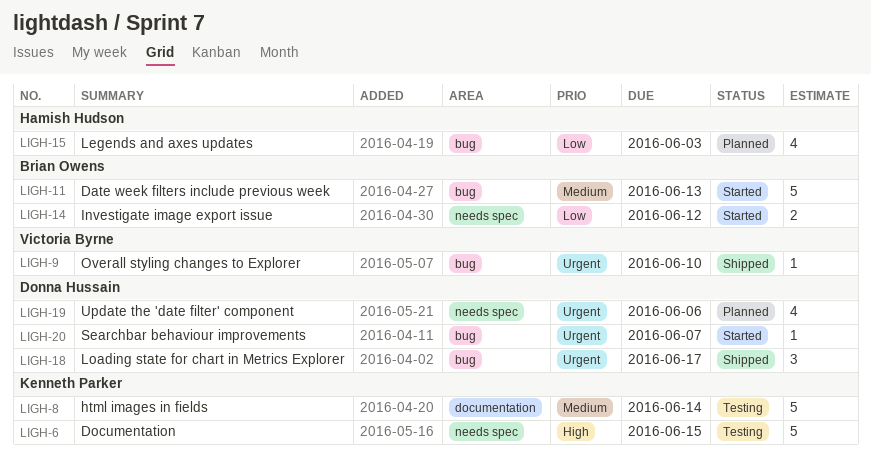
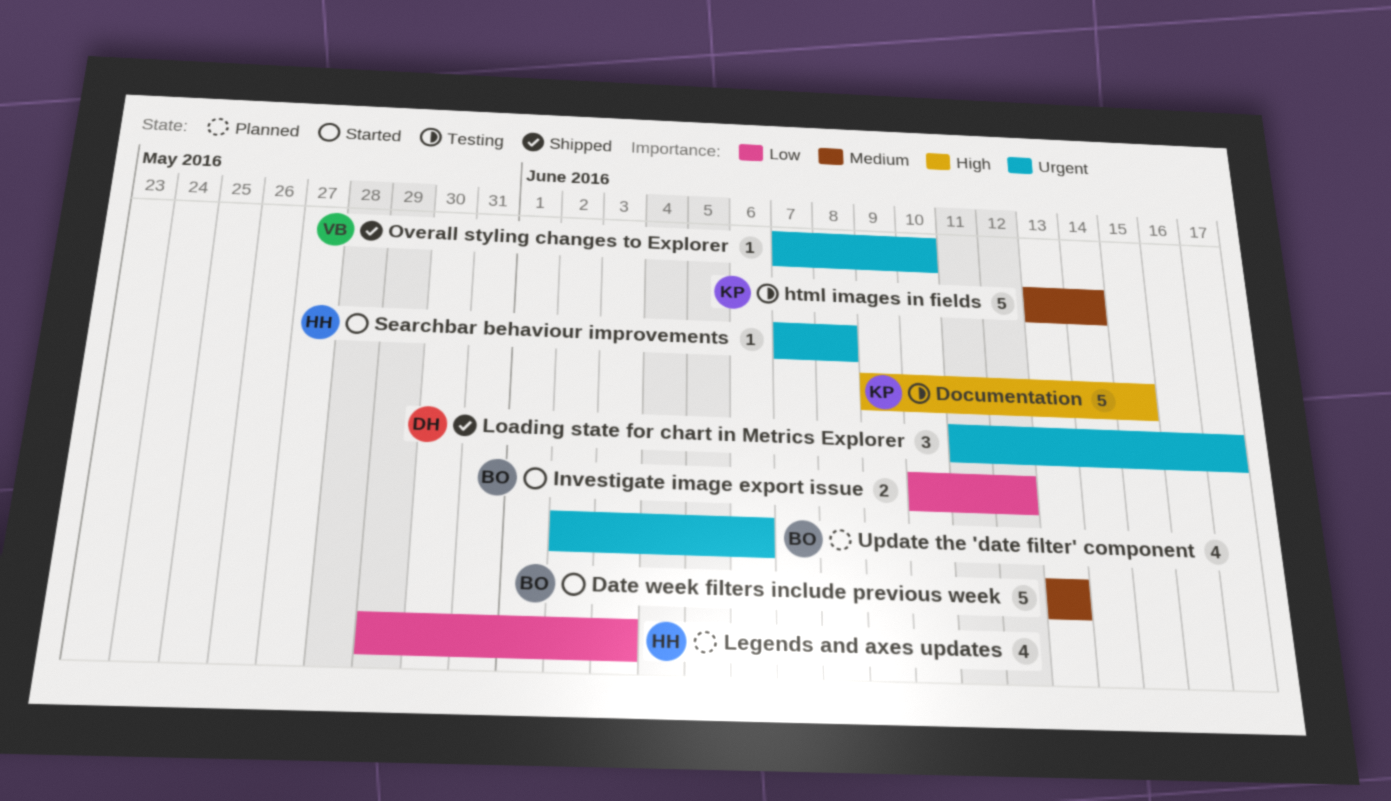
Searchbar behaviour improvements, owner: Donna Hussain -> Hamish Hudson
Searchbar behaviour improvements, due: Jun 7 -> Jun 8
Update the 'date filter' component, owner: Donna Hussain -> Brian Owens

